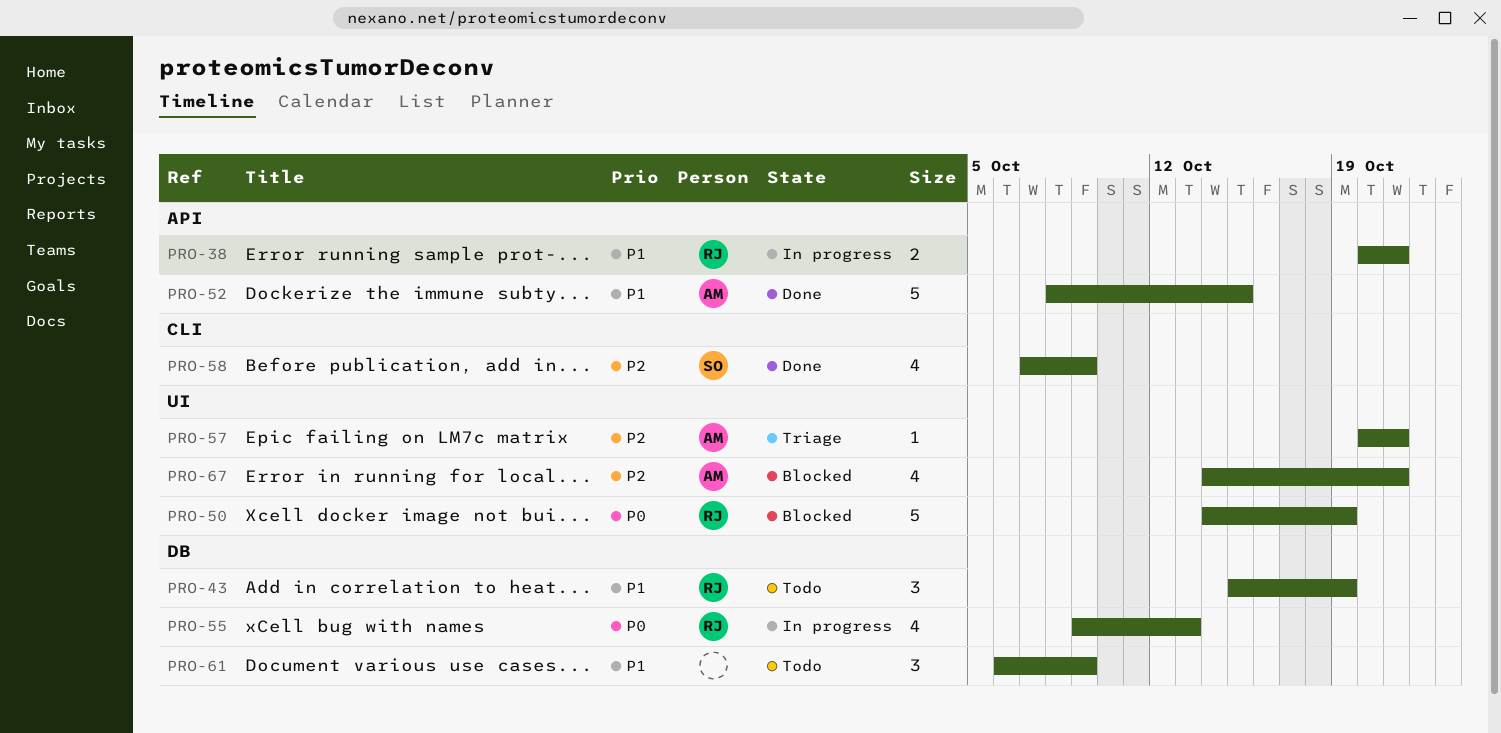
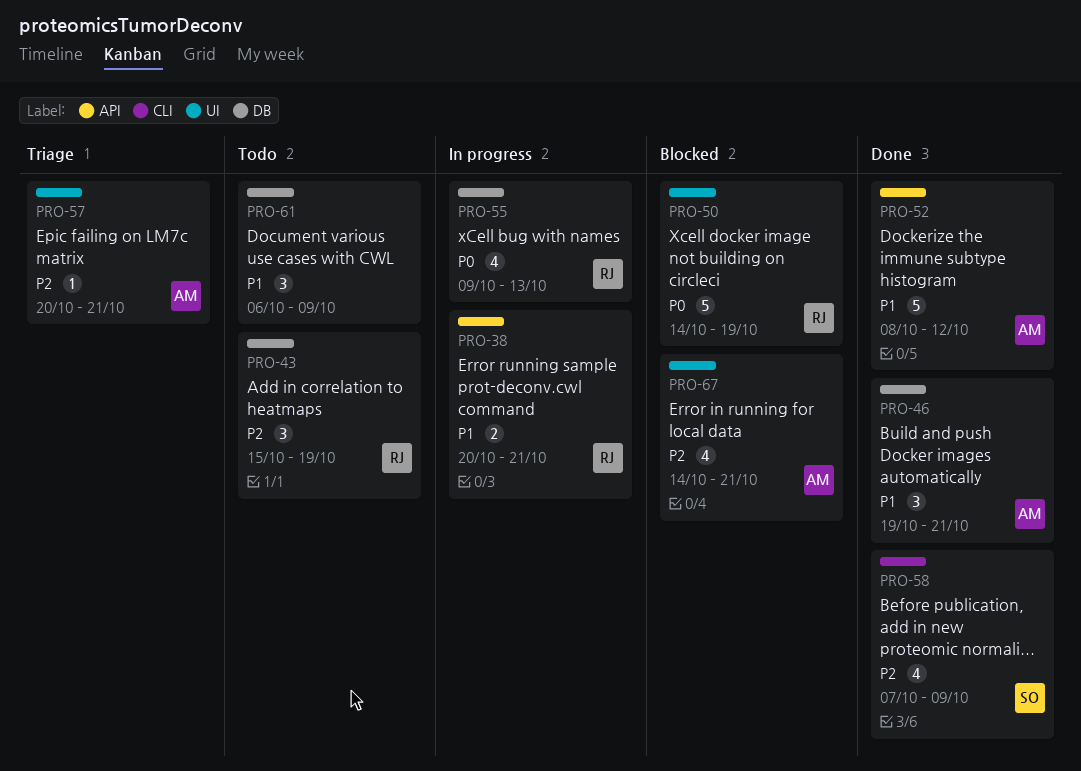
PRO-43, priority: P1 -> P2
PRO-46: none -> present
PRO-52, due: Oct 15 -> Oct 12

